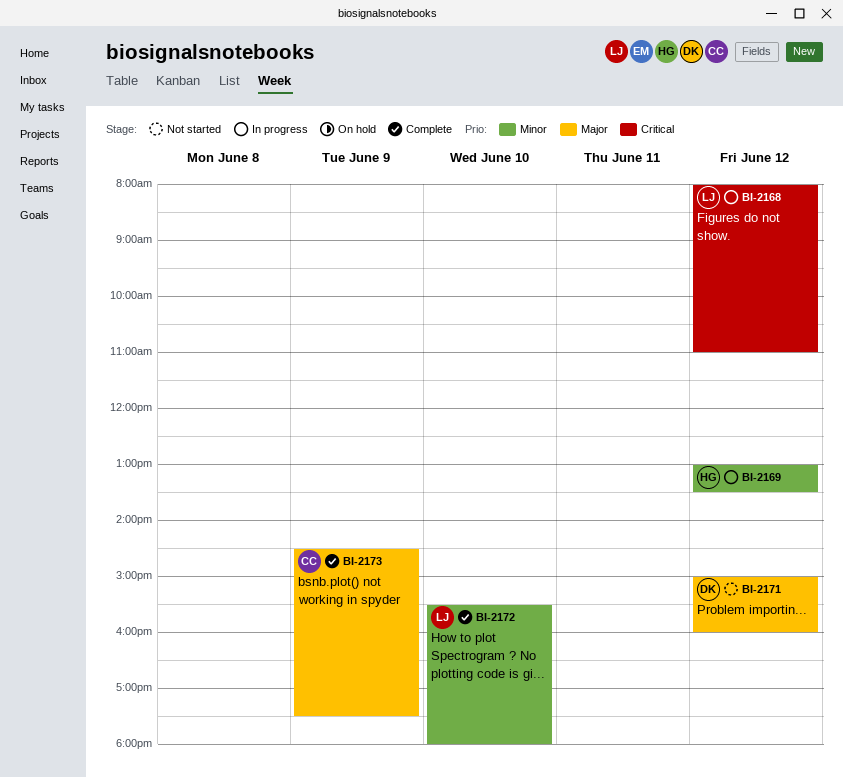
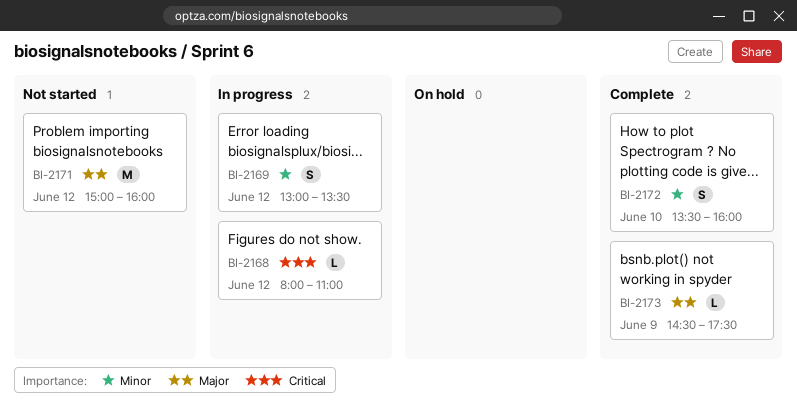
BI-2172, begins: 15:30 -> 13:30
BI-2172, ends: 18:00 -> 16:00

